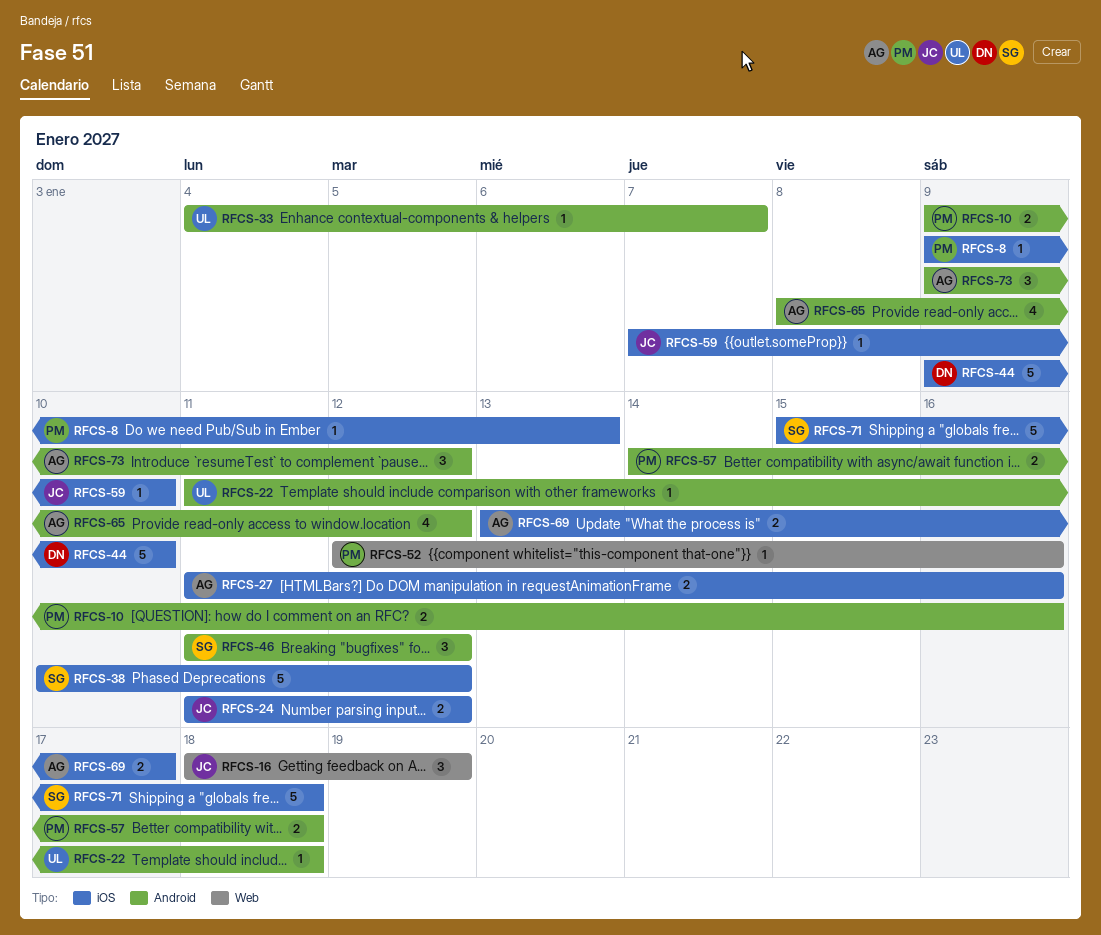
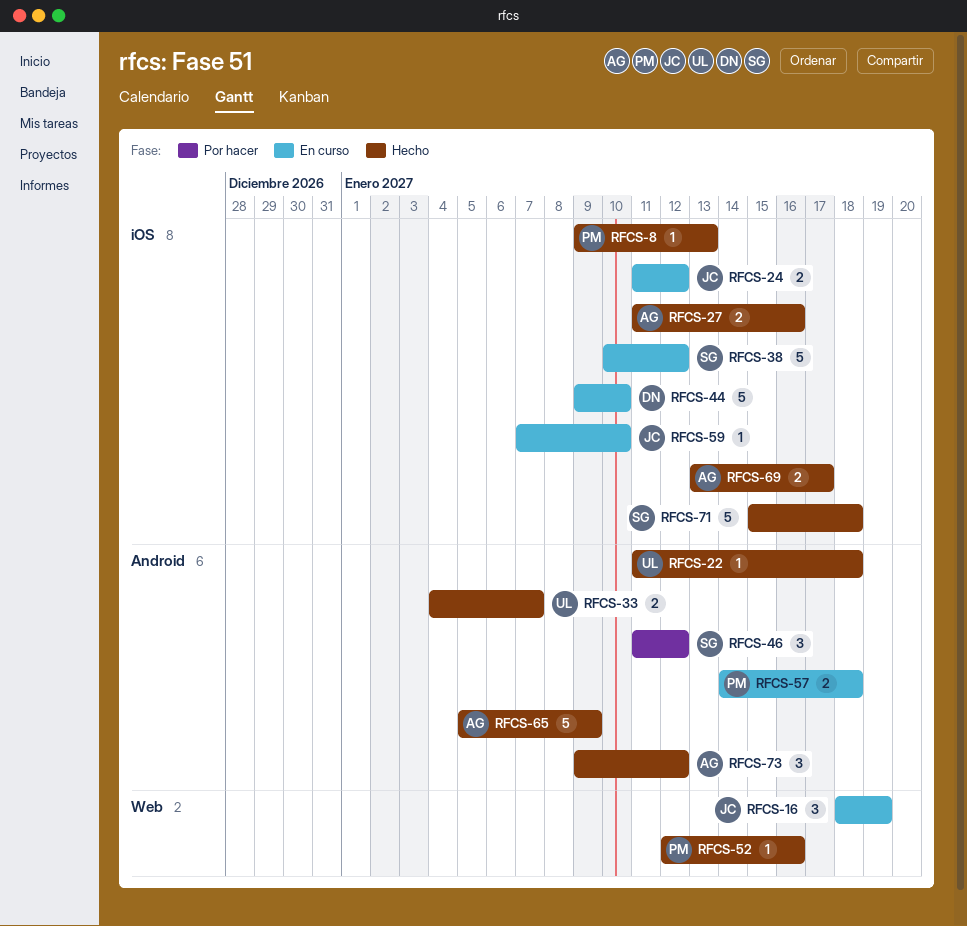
RFCS-10: present -> none
RFCS-33, estimate: 1 -> 2
RFCS-65, estimate: 4 -> 5
RFCS-65, start: Jan 8 -> Jan 5
RFCS-65, due: Jan 12 -> Jan 9

